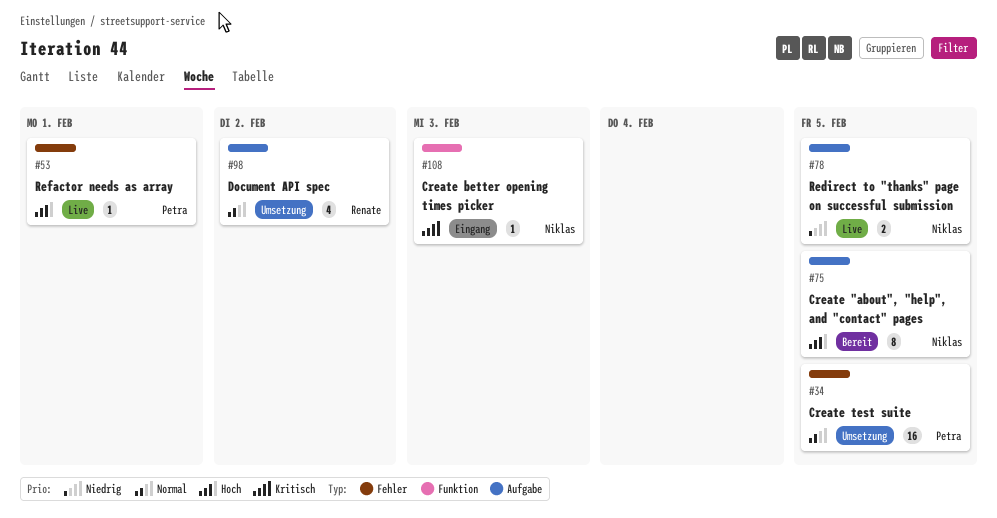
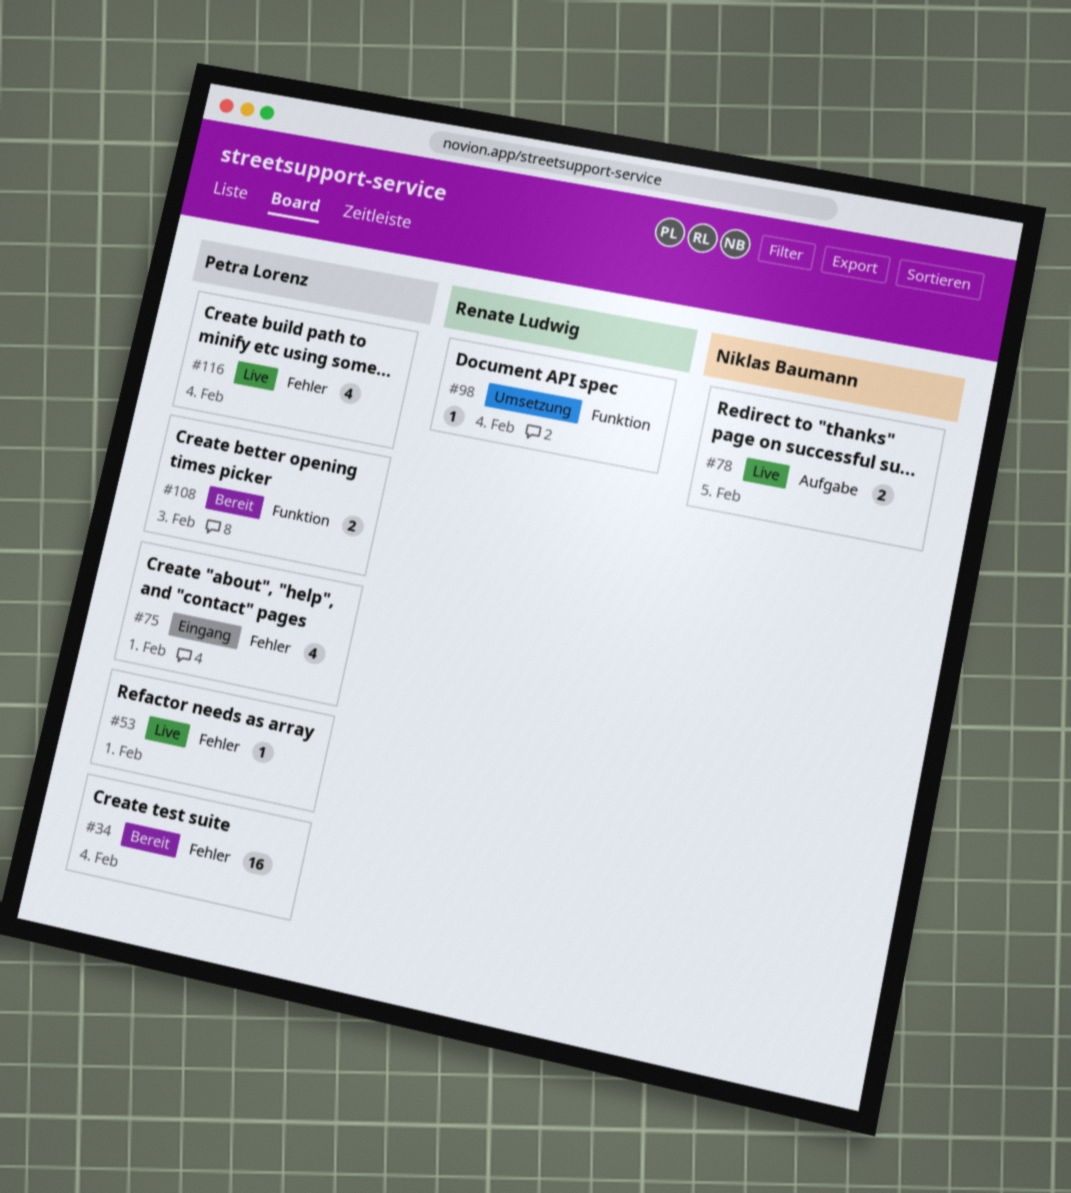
#34, status: Umsetzung -> Bereit
#34, due: Feb 5 -> Feb 4
#75, status: Bereit -> Eingang
#75, owner: Niklas Baumann -> Petra Lorenz
#75, label: Aufgabe -> Fehler
#75, estimate: 8 -> 4
#75, due: Feb 5 -> Feb 1
#98, label: Aufgabe -> Funktion
#98, estimate: 4 -> 1
#98, due: Feb 2 -> Feb 4
#108, status: Eingang -> Bereit
#108, owner: Niklas Baumann -> Petra Lorenz
#108, estimate: 1 -> 2
#116: none -> present

